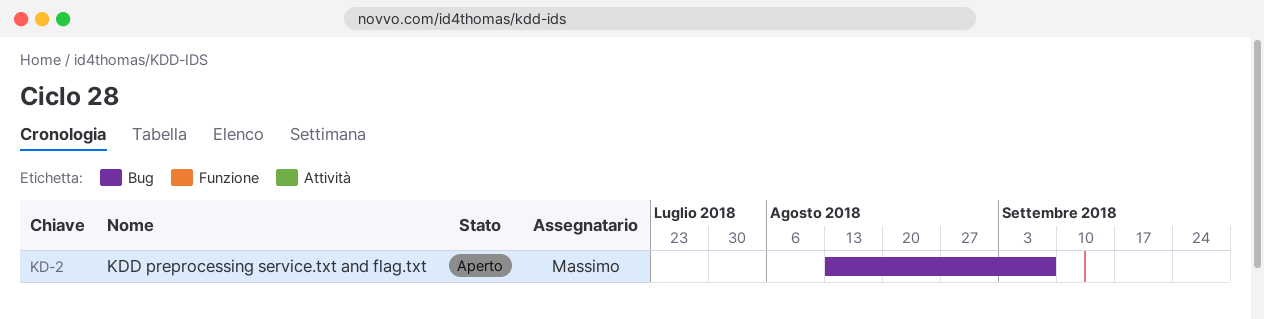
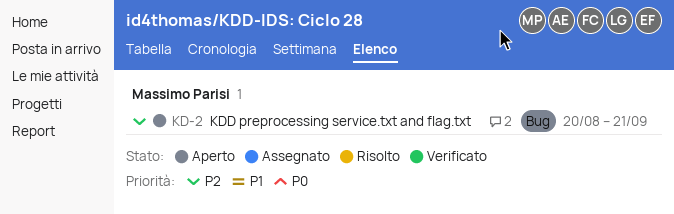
KD-2, start: Aug 13 -> Aug 20
KD-2, due: Sep 7 -> Sep 21

